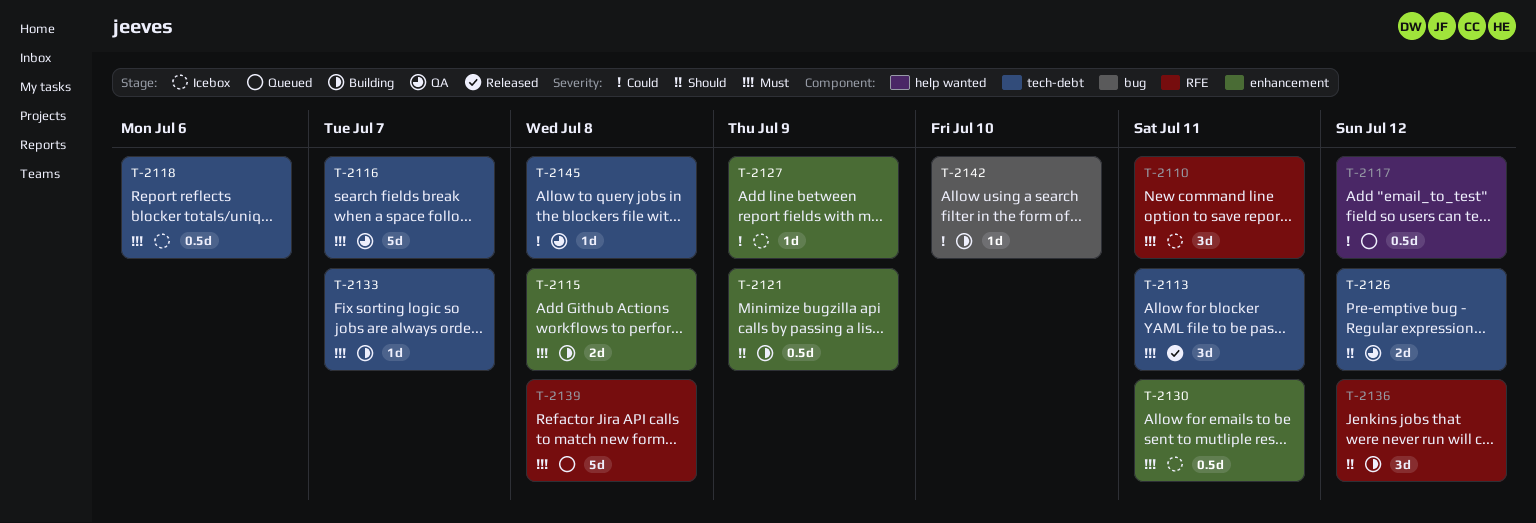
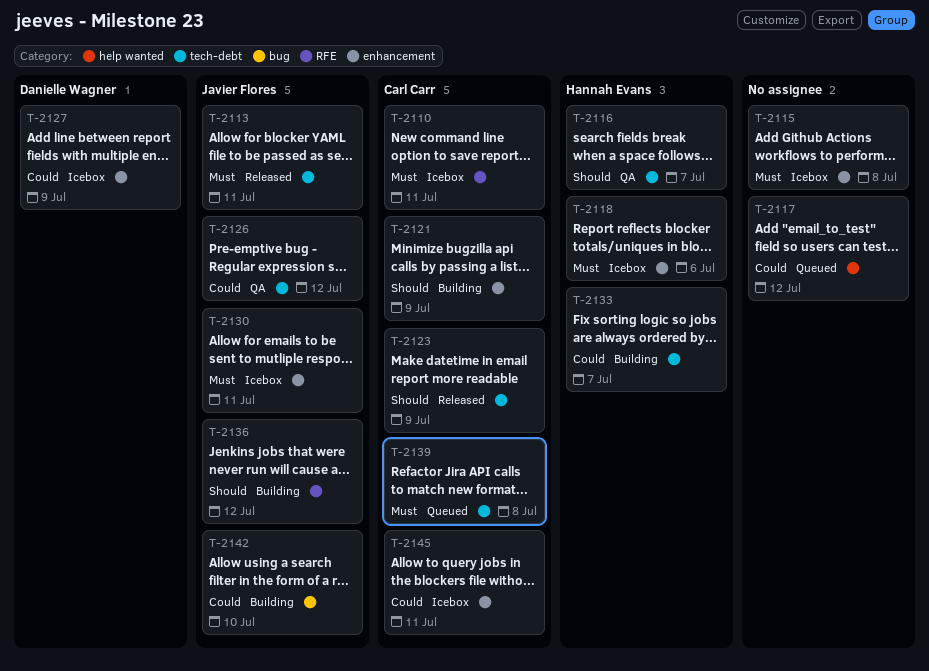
T-2115, status: Building -> Icebox
T-2116, priority: Must -> Should
T-2118, label: tech-debt -> enhancement
T-2123: none -> present
T-2126, priority: Should -> Could
T-2133, priority: Must -> Could
T-2139, label: RFE -> tech-debt
T-2145, status: QA -> Icebox
T-2145, label: tech-debt -> enhancement
T-2145, due: Jul 8 -> Jul 11

